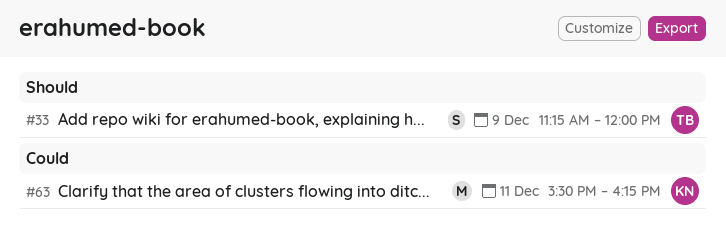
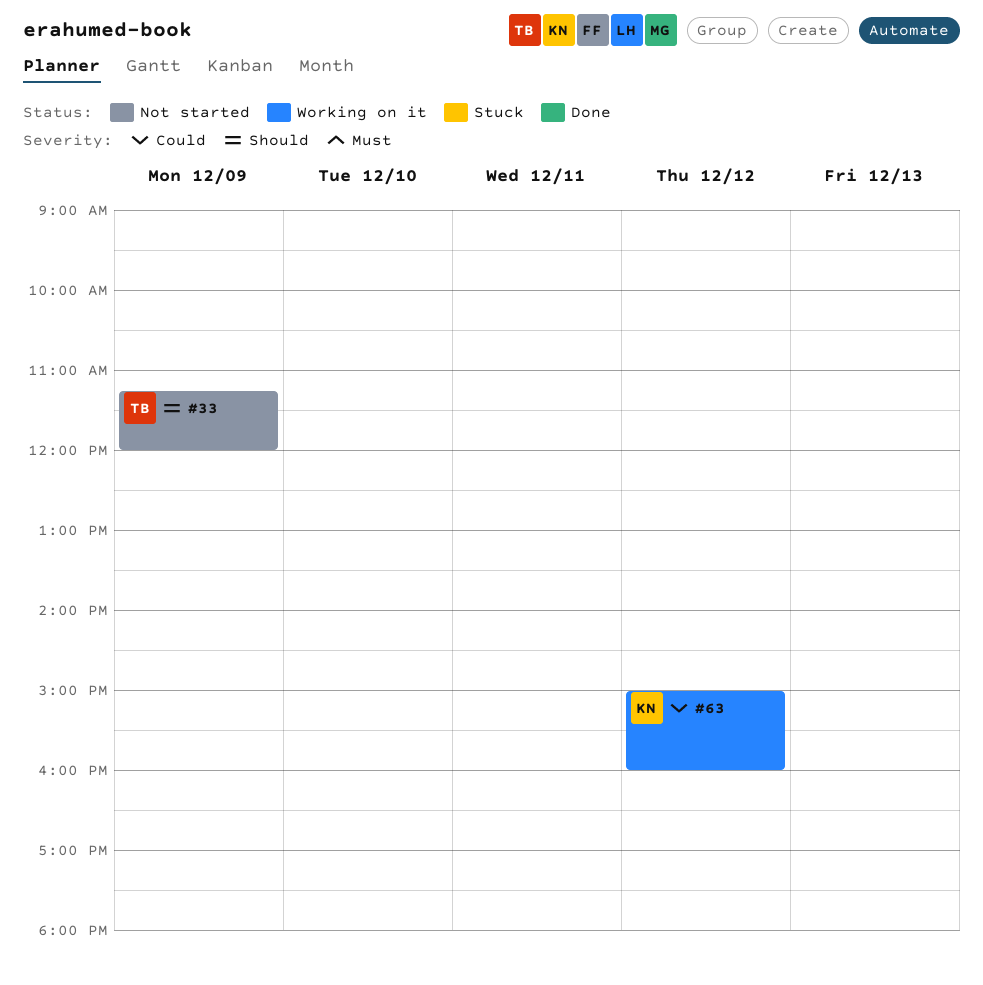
#63, day: Dec 11 -> Dec 12
#63, begins: 15:30 -> 15:00
#63, ends: 16:15 -> 16:00

